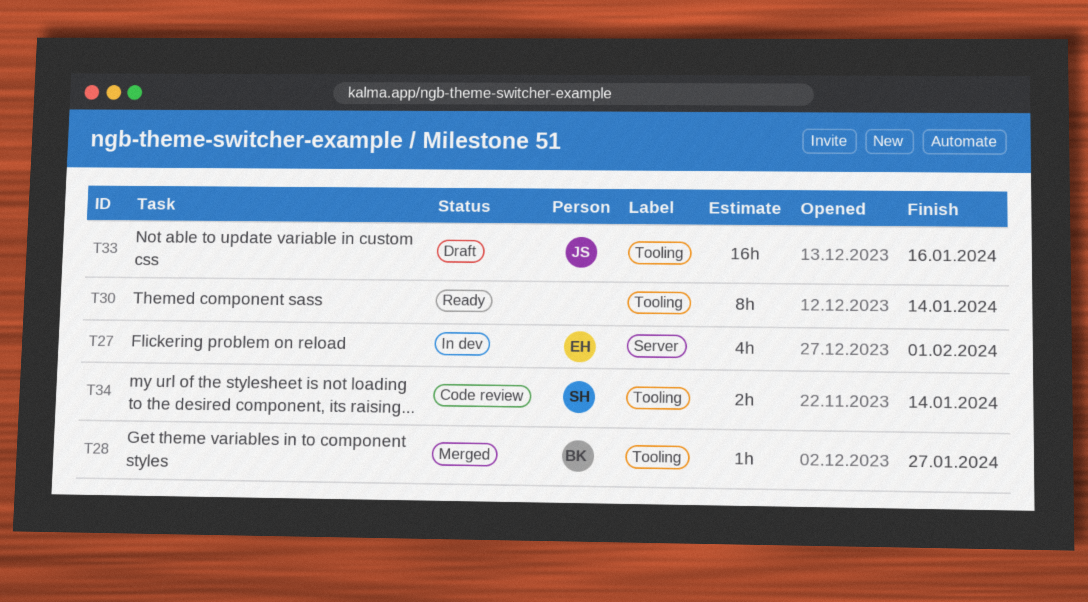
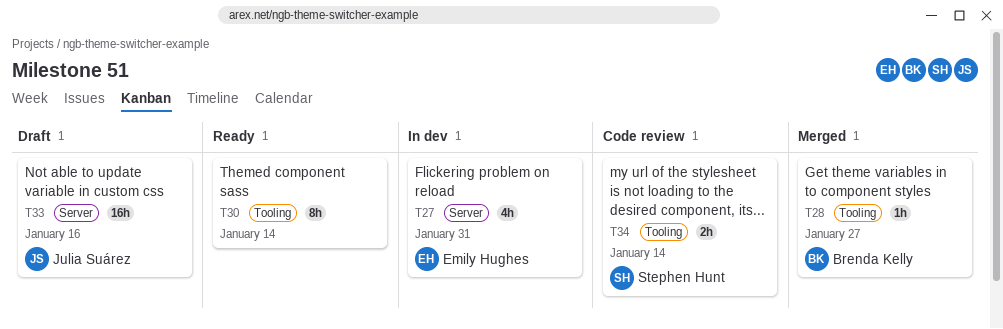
T27, due: Feb 1 -> Jan 31
T33, label: Tooling -> Server

